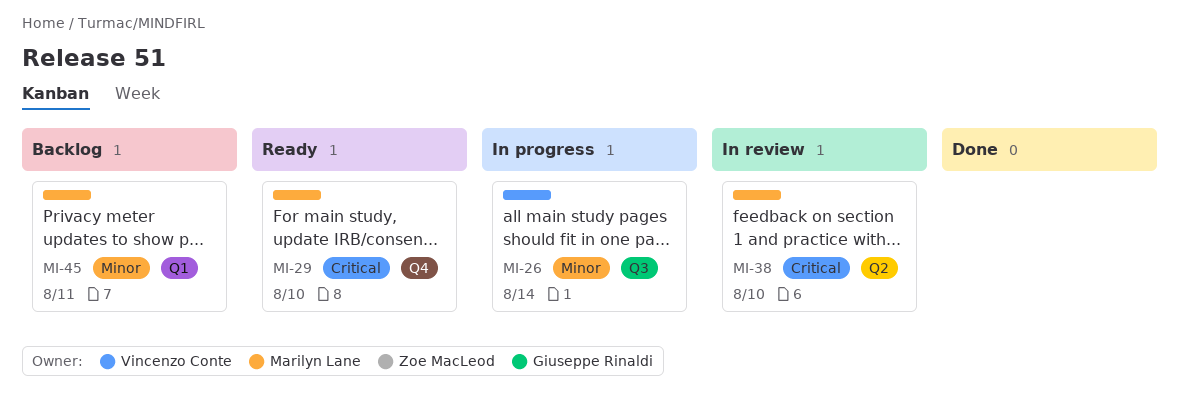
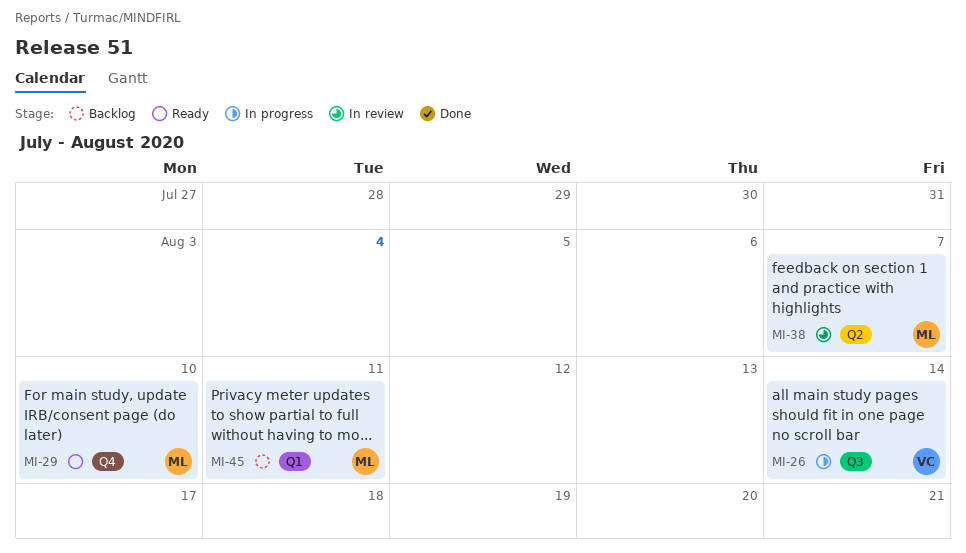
MI-38, due: Aug 10 -> Aug 7

